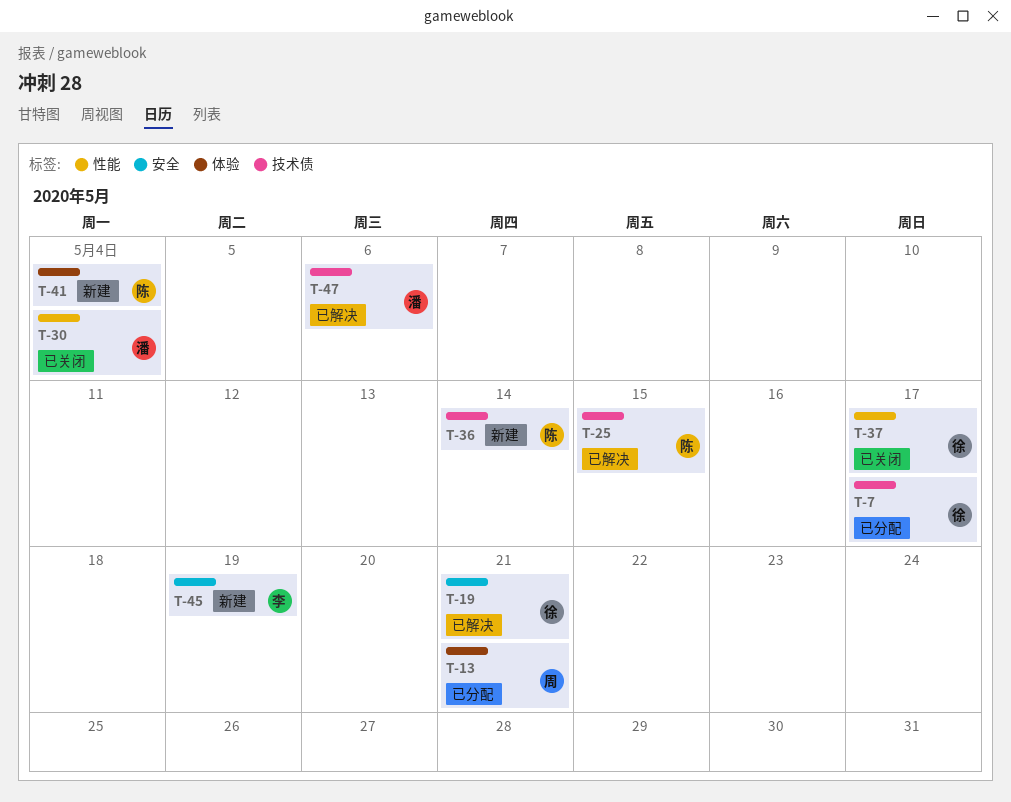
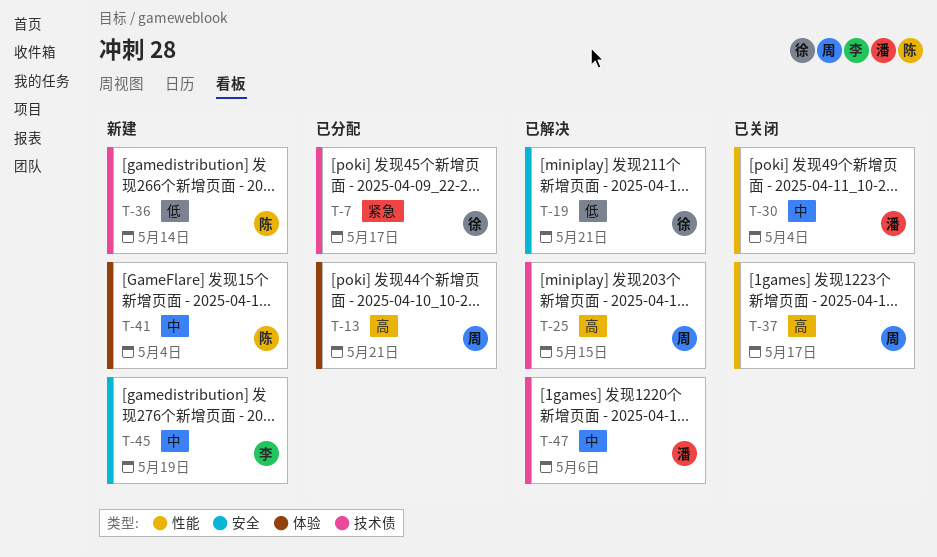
T-25, owner: 陈 -> 周
T-37, owner: 徐 -> 周

